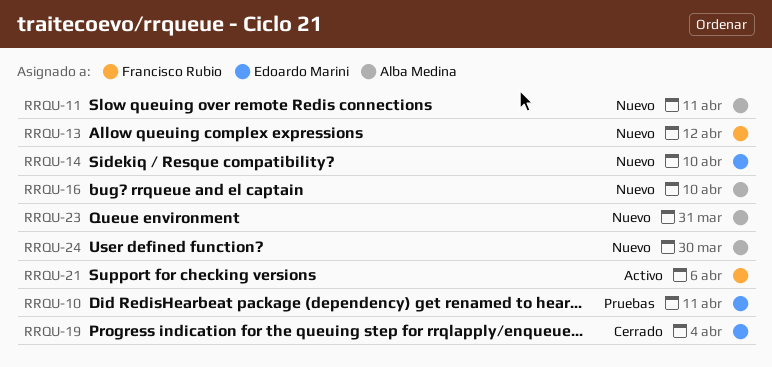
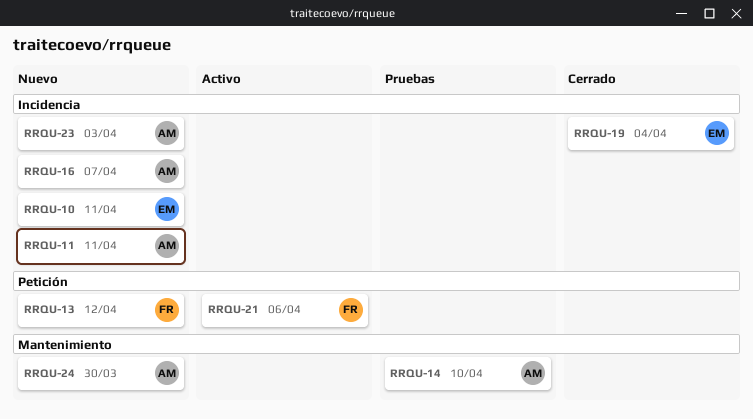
RRQU-10, status: Pruebas -> Nuevo
RRQU-14, status: Nuevo -> Pruebas
RRQU-14, owner: Edoardo Marini -> Alba Medina
RRQU-16, due: Apr 10 -> Apr 7
RRQU-23, due: Mar 31 -> Apr 3

